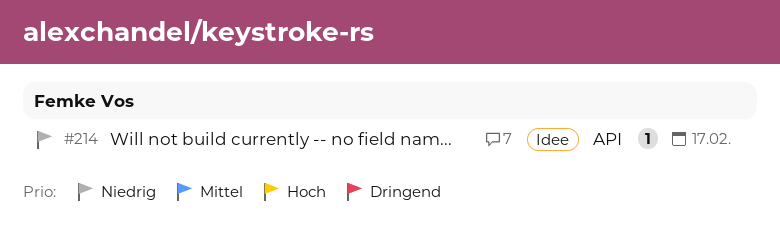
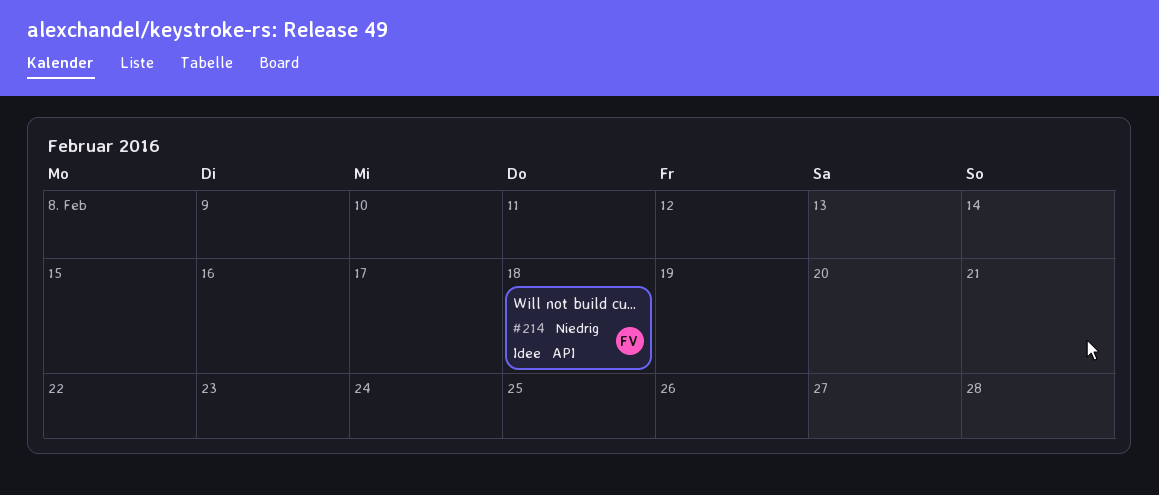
#214, due: Feb 17 -> Feb 18

